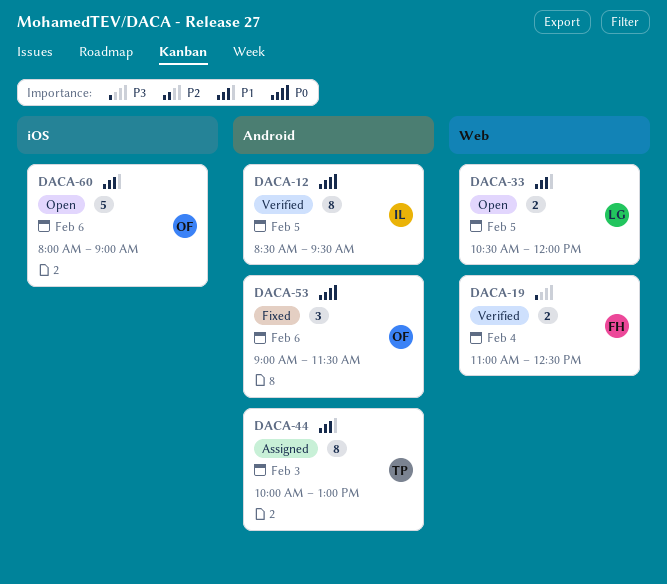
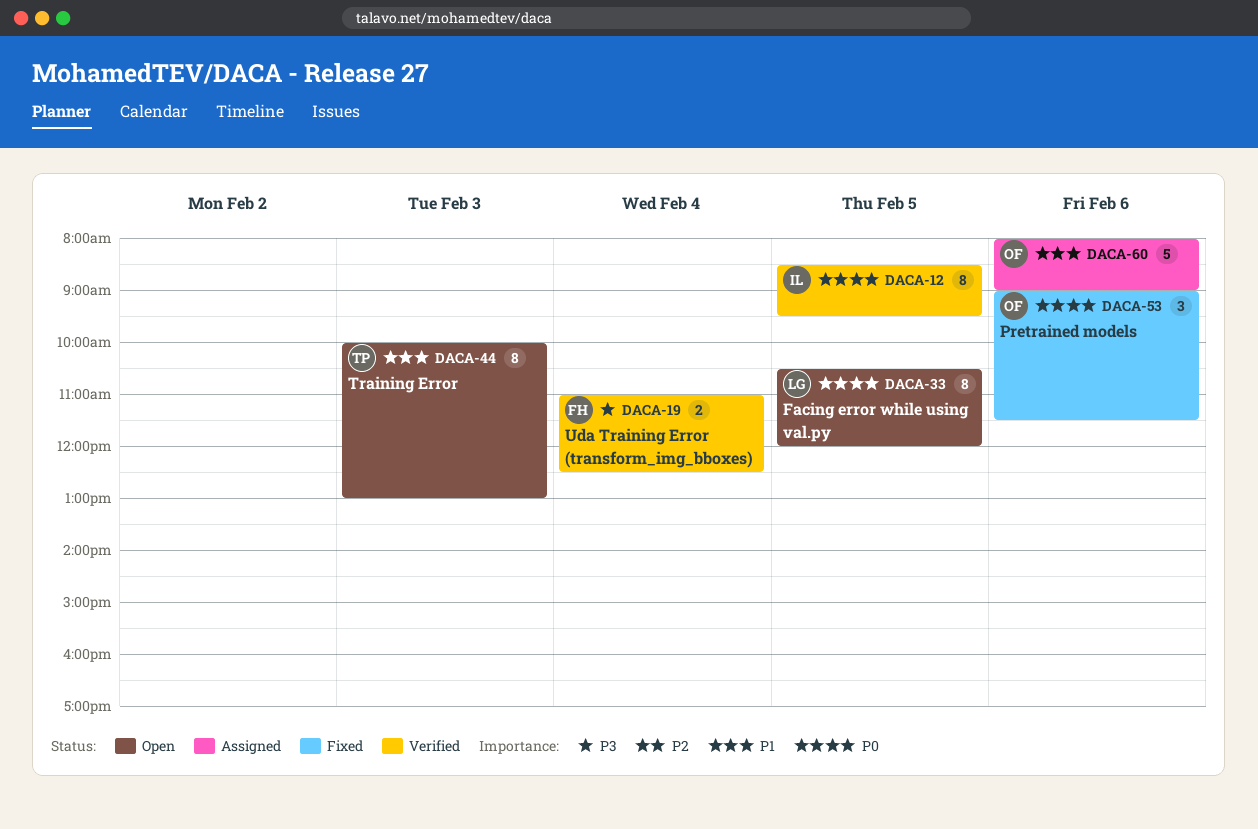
DACA-33, priority: P1 -> P0
DACA-33, estimate: 2 -> 8
DACA-44, status: Assigned -> Open
DACA-60, status: Open -> Assigned

